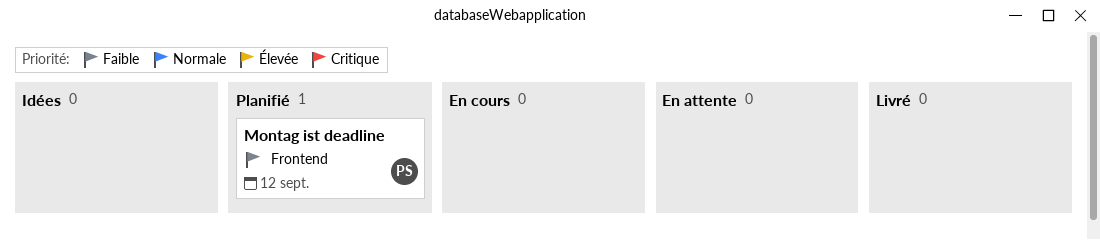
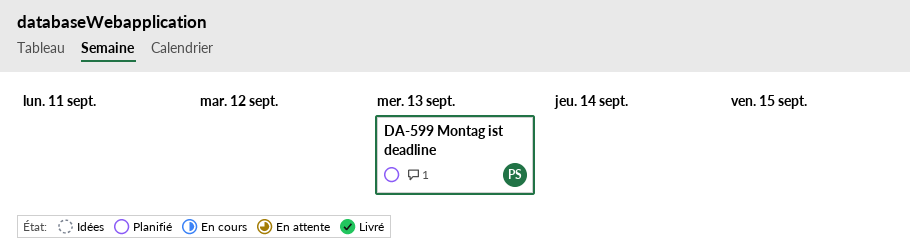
Montag ist deadline, due: Sep 12 -> Sep 13

